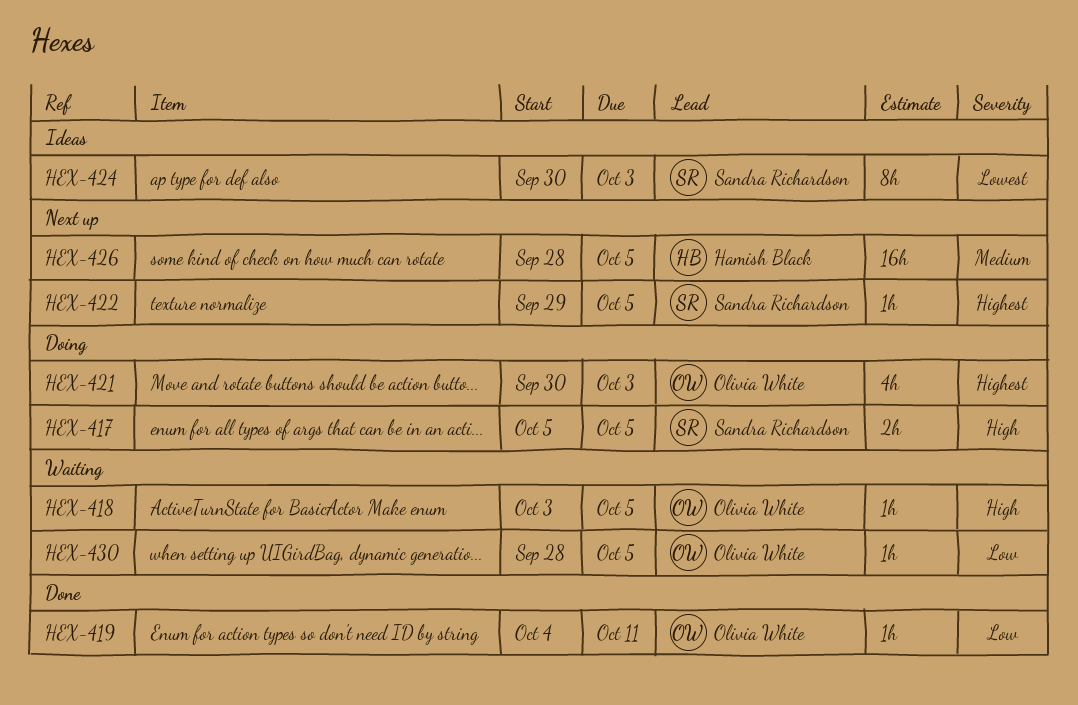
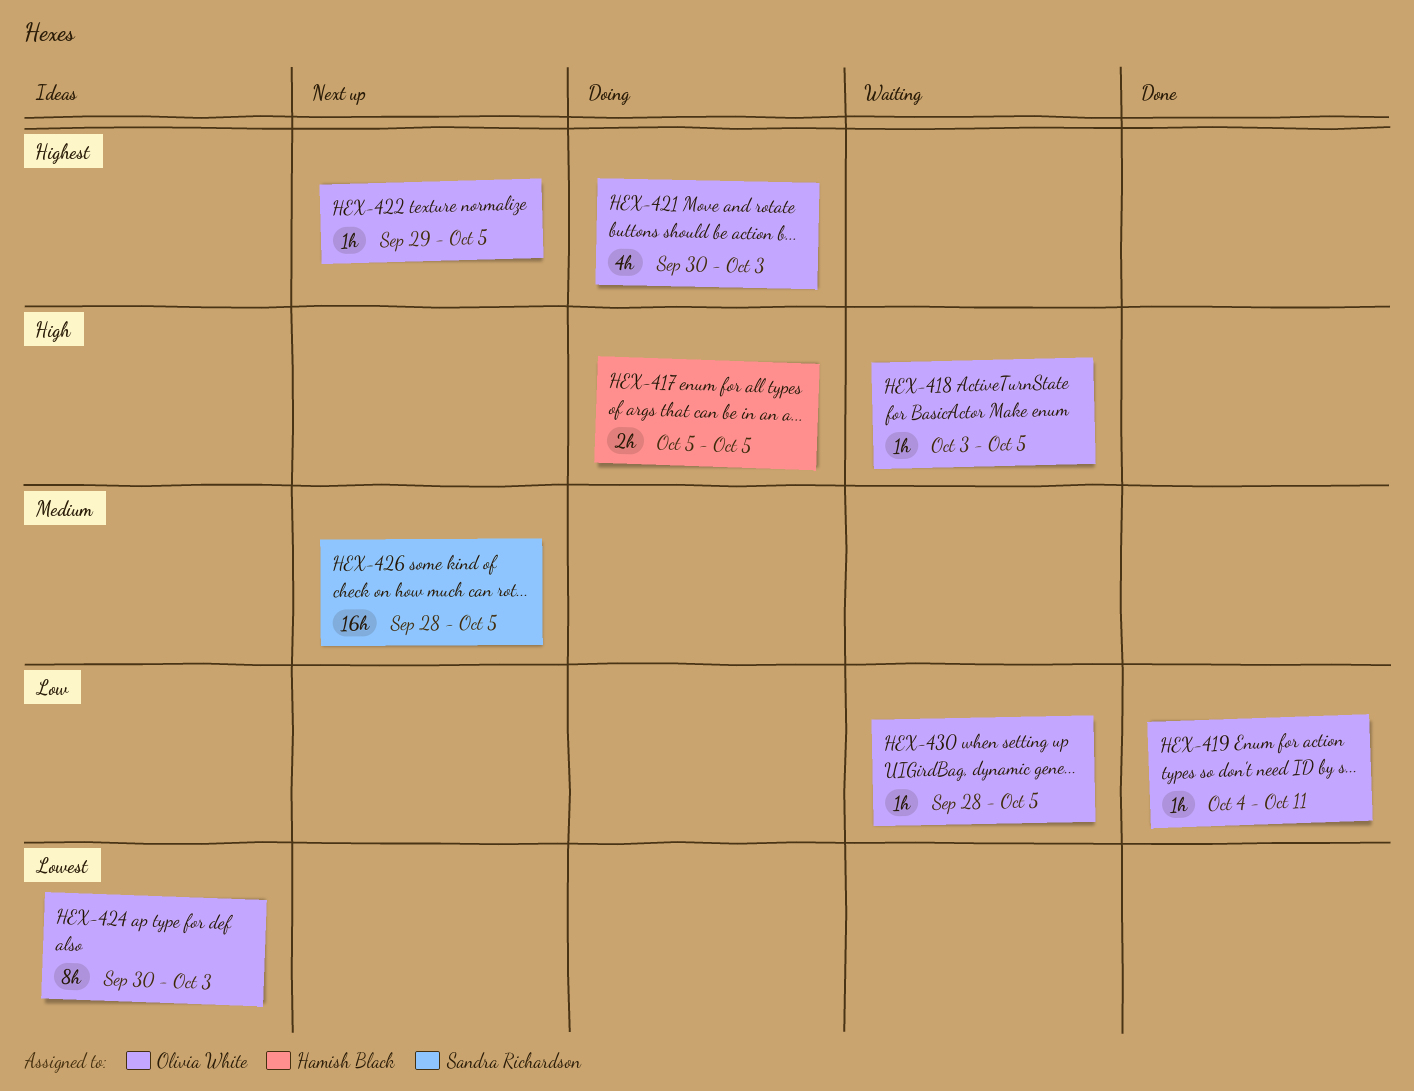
HEX-417, owner: Sandra Richardson -> Hamish Black
HEX-422, owner: Sandra Richardson -> Olivia White
HEX-424, owner: Sandra Richardson -> Olivia White
HEX-426, owner: Hamish Black -> Sandra Richardson

